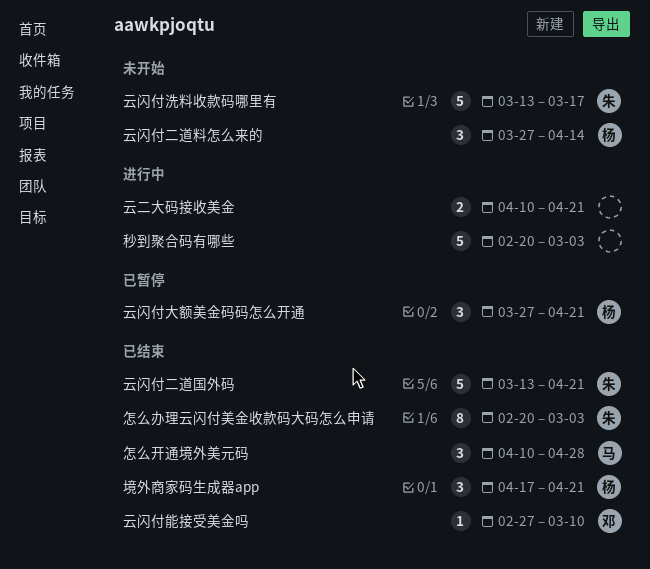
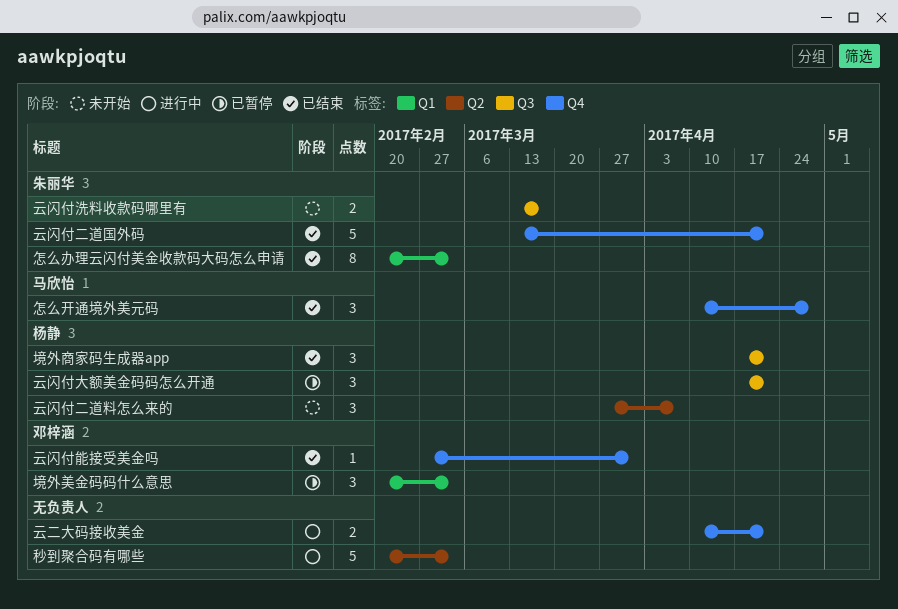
云闪付二道料怎么来的, due: Apr 14 -> Apr 7
云闪付大额美金码码怎么开通, start: Mar 27 -> Apr 17
云闪付洗料收款码哪里有, estimate: 5 -> 2
云闪付能接受美金吗, due: Mar 10 -> Mar 31
境外美金码码什么意思: none -> present

